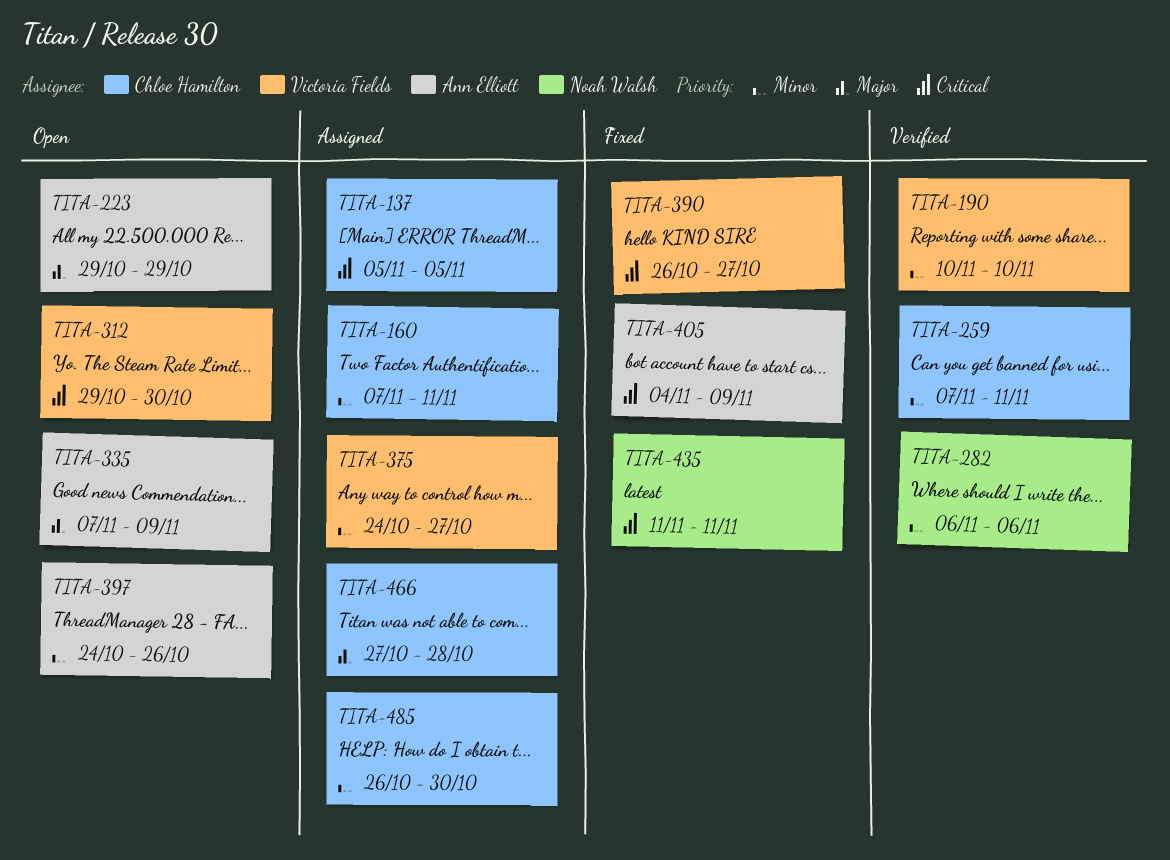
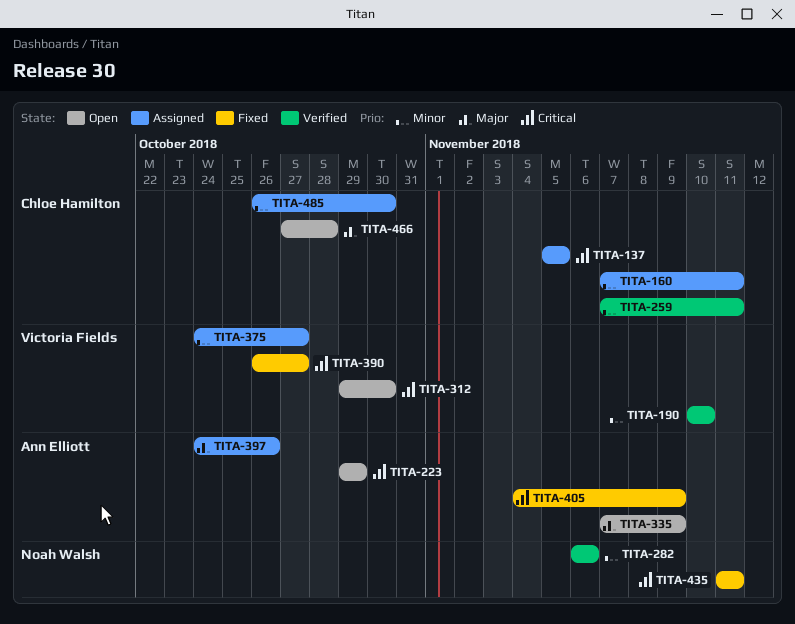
TITA-223, priority: Major -> Critical
TITA-397, status: Open -> Assigned
TITA-397, priority: Minor -> Major
TITA-466, status: Assigned -> Open

